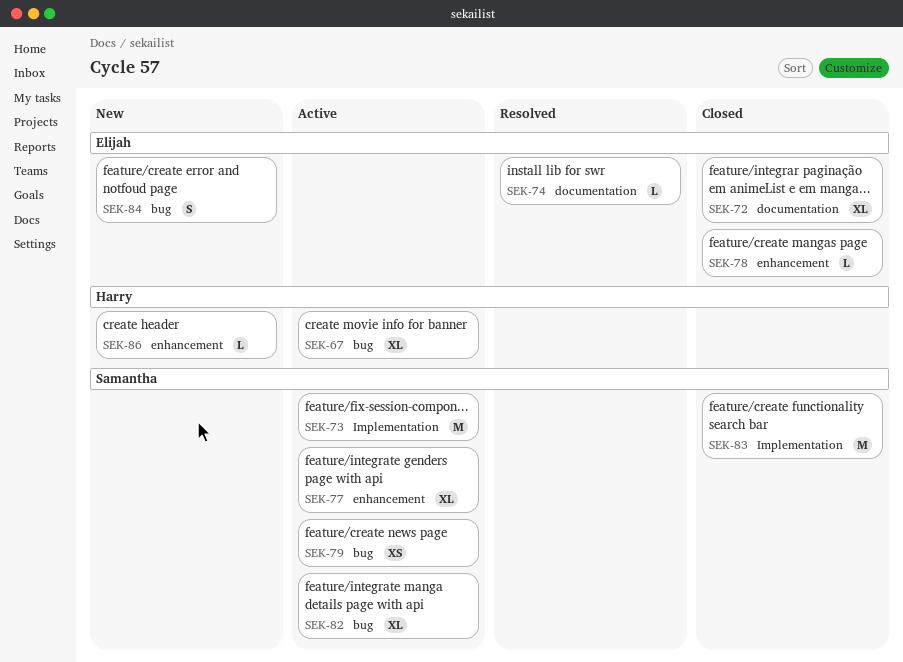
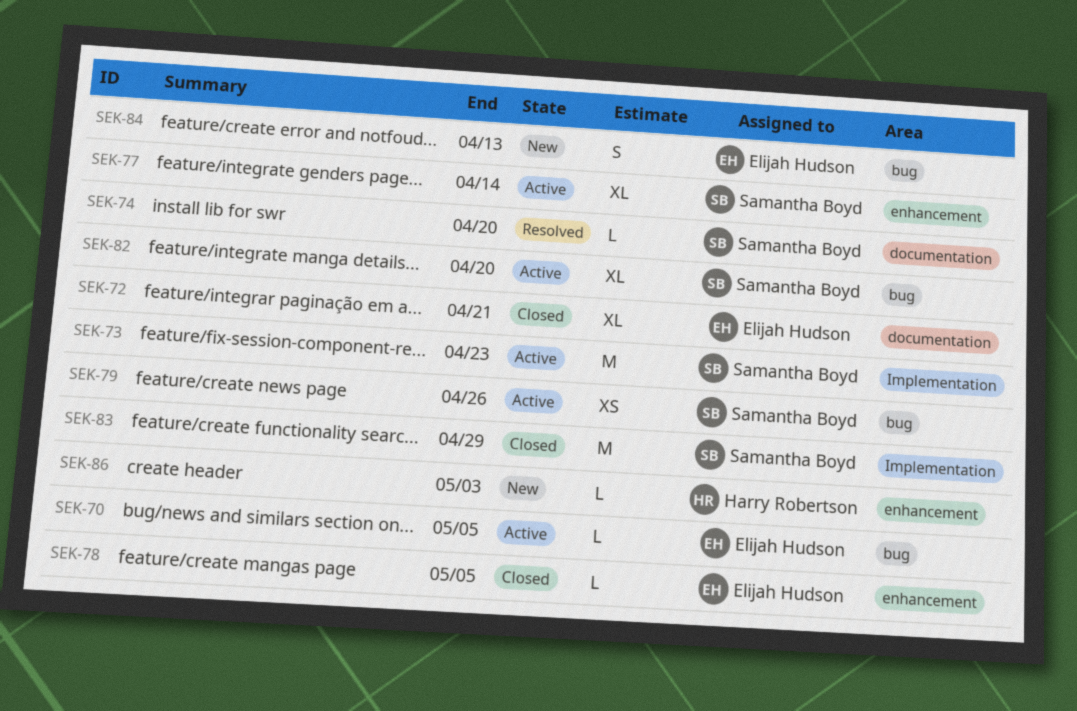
SEK-67: present -> none
SEK-70: none -> present
SEK-74, owner: Elijah Hudson -> Samantha Boyd

